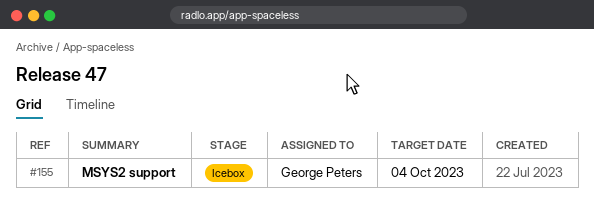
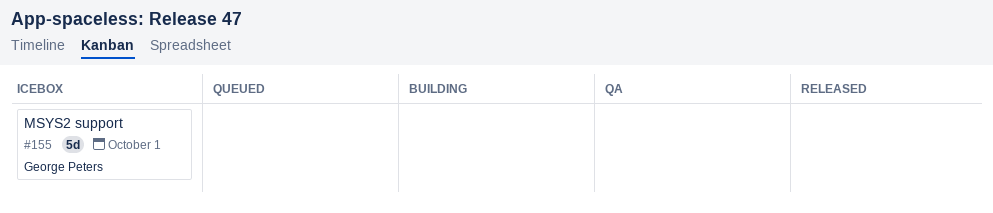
#155, due: Oct 4 -> Oct 1

